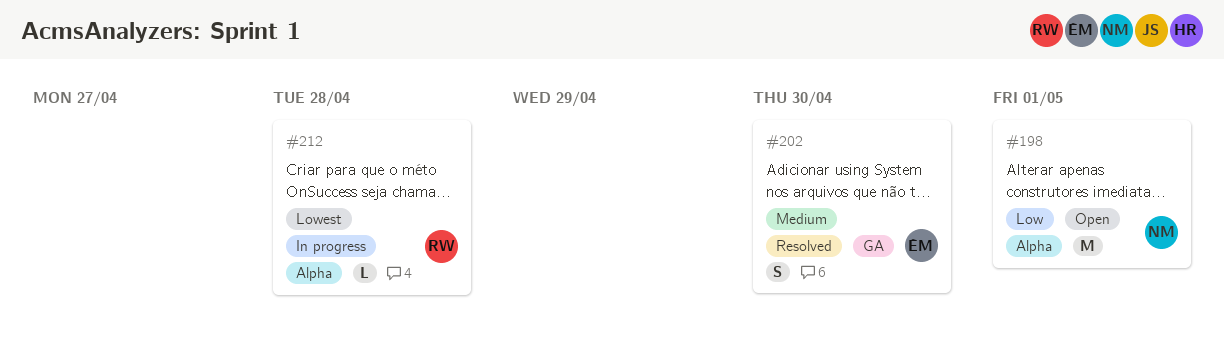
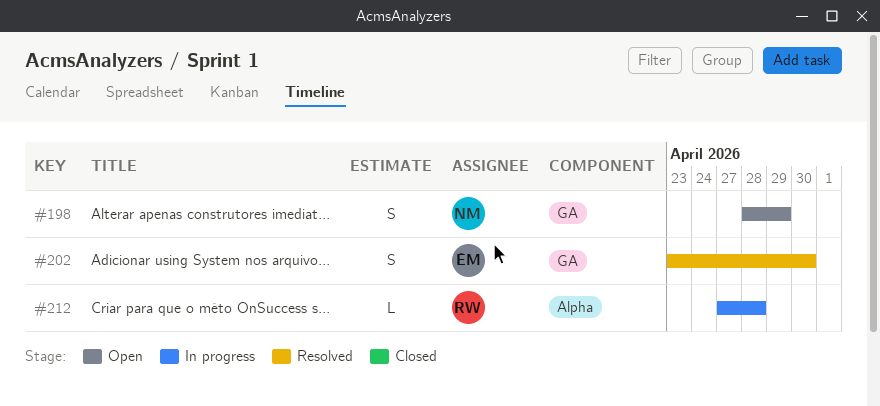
#198, label: Alpha -> GA
#198, estimate: M -> S
#198, due: May 1 -> Apr 29

